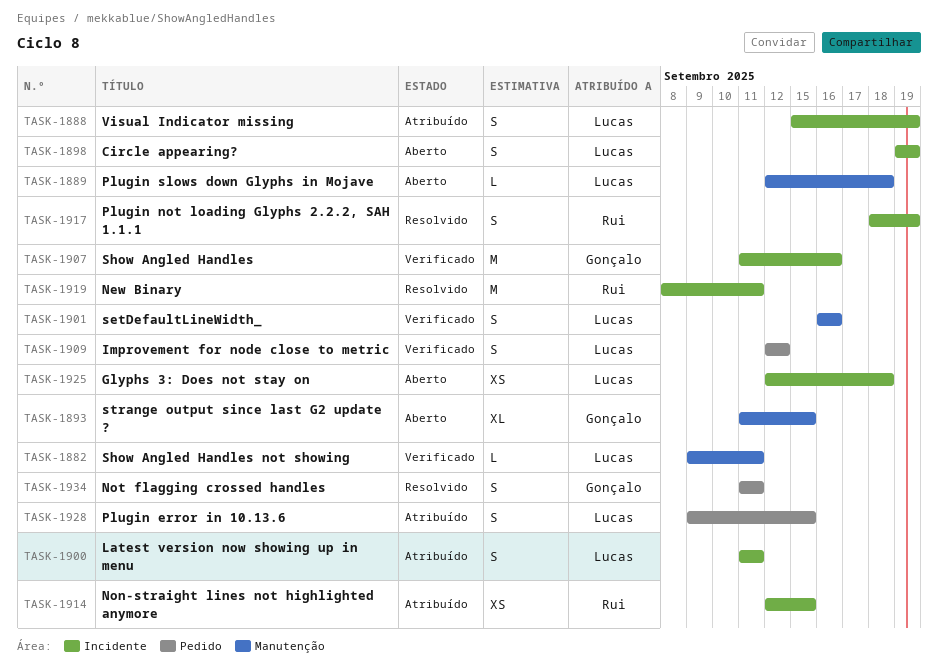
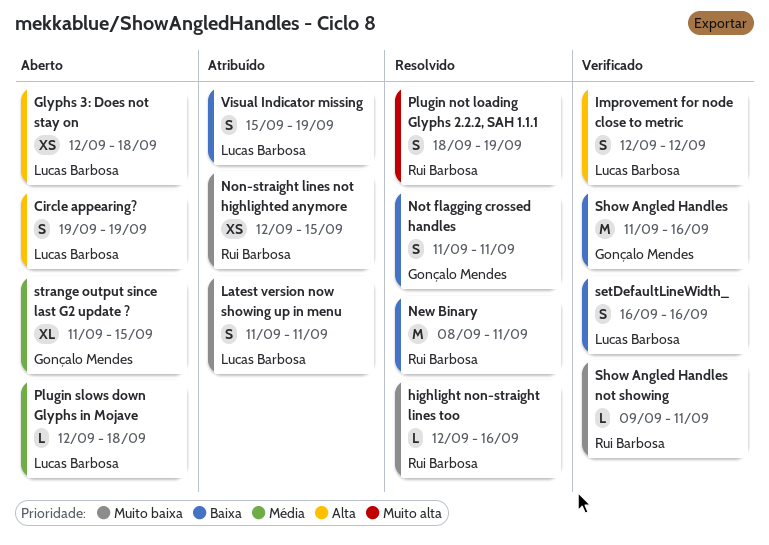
highlight non-straight lines too: none -> present
Plugin error in 10.13.6: present -> none
Show Angled Handles not showing, owner: Lucas Barbosa -> Rui Barbosa

